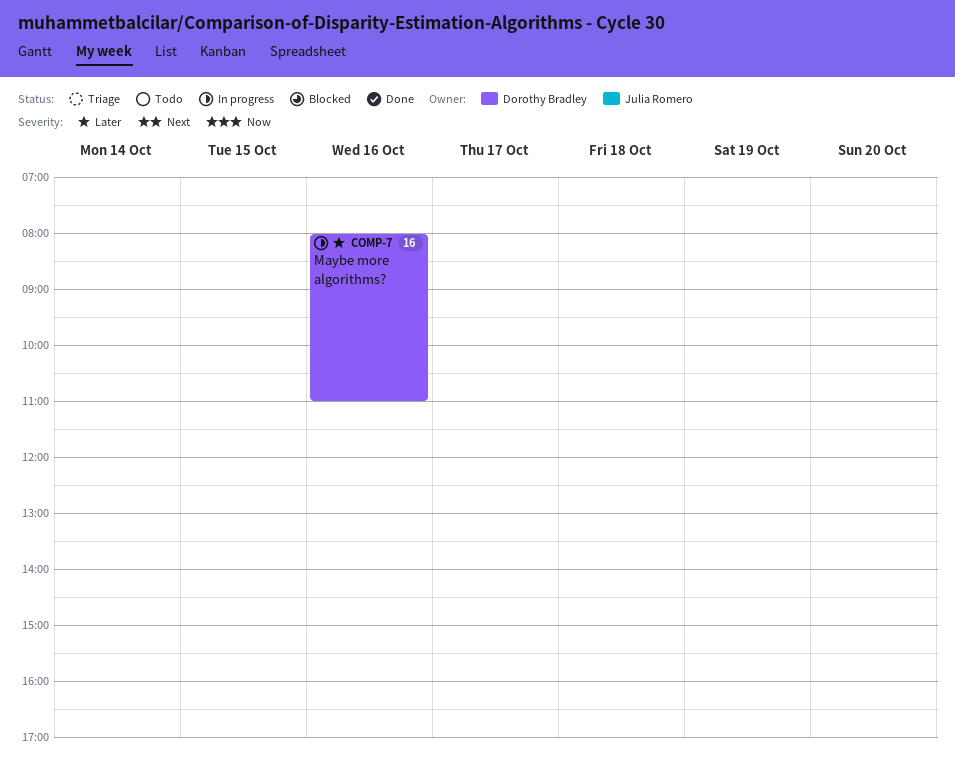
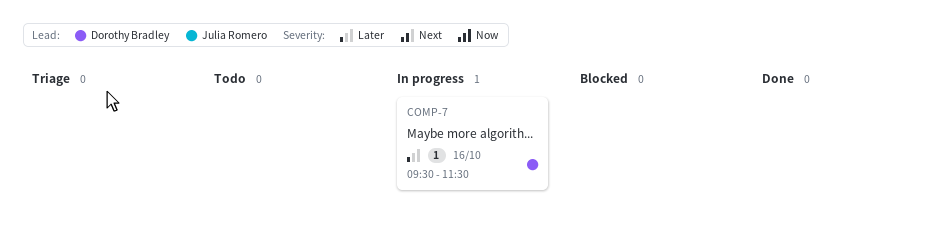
COMP-7, estimate: 16 -> 1
COMP-7, begins: 08:00 -> 09:30
COMP-7, ends: 11:00 -> 11:30

